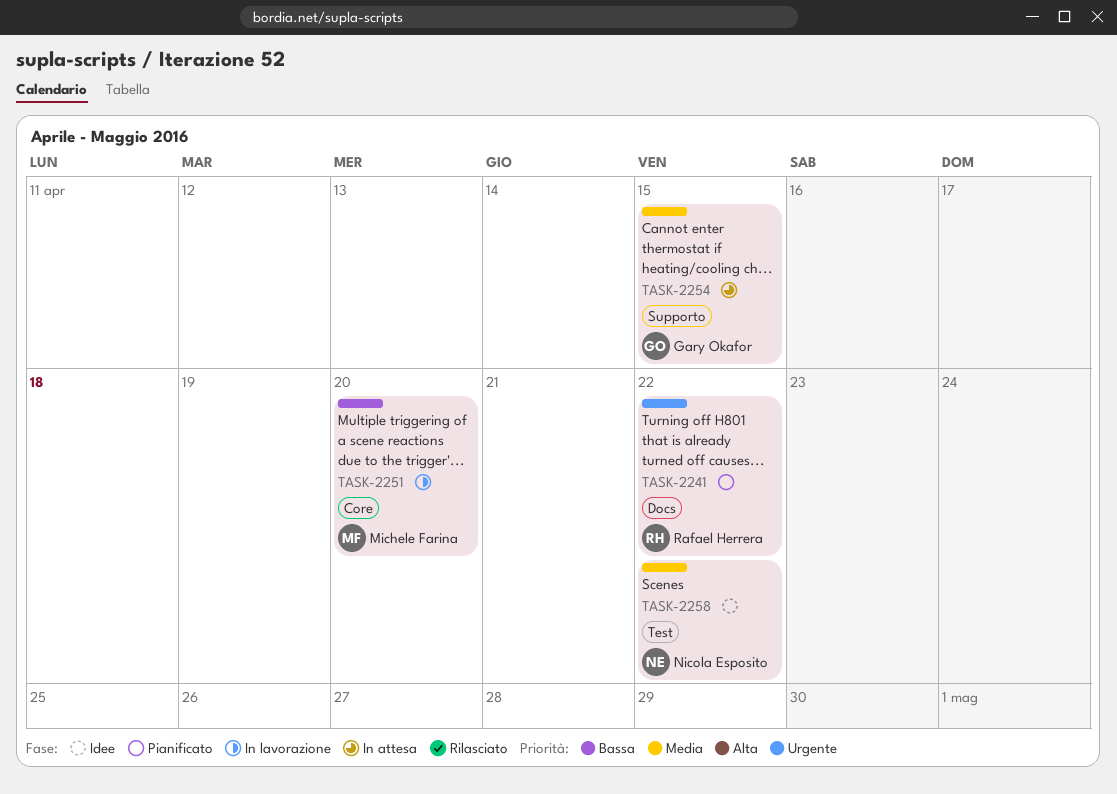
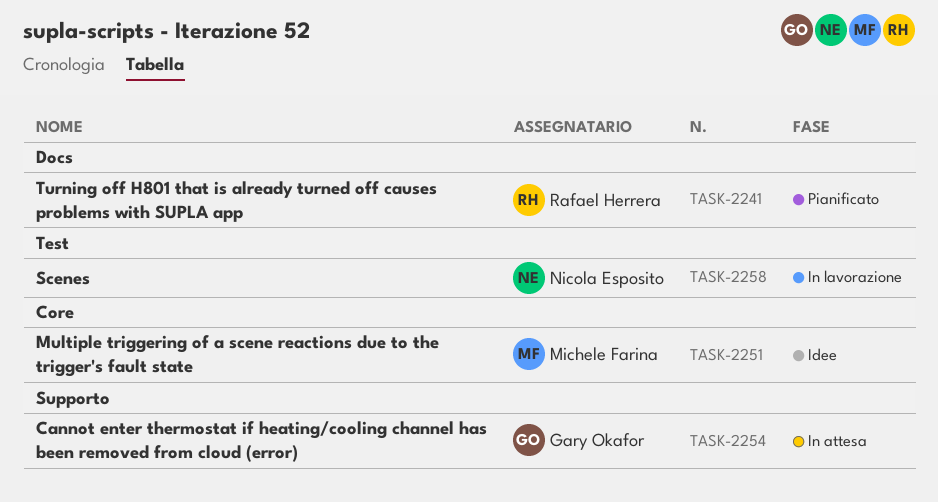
TASK-2251, status: In lavorazione -> Idee
TASK-2258, status: Idee -> In lavorazione

